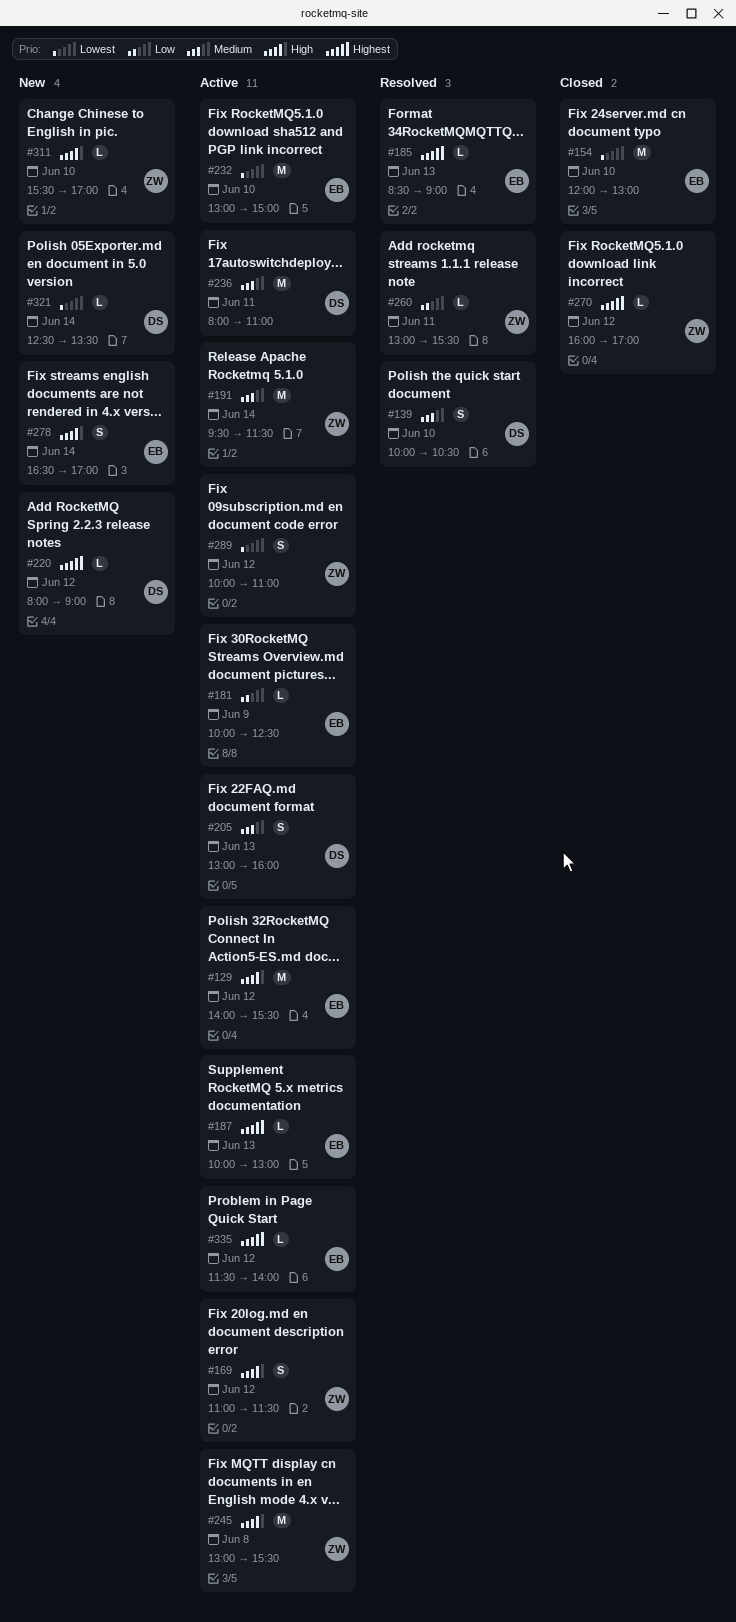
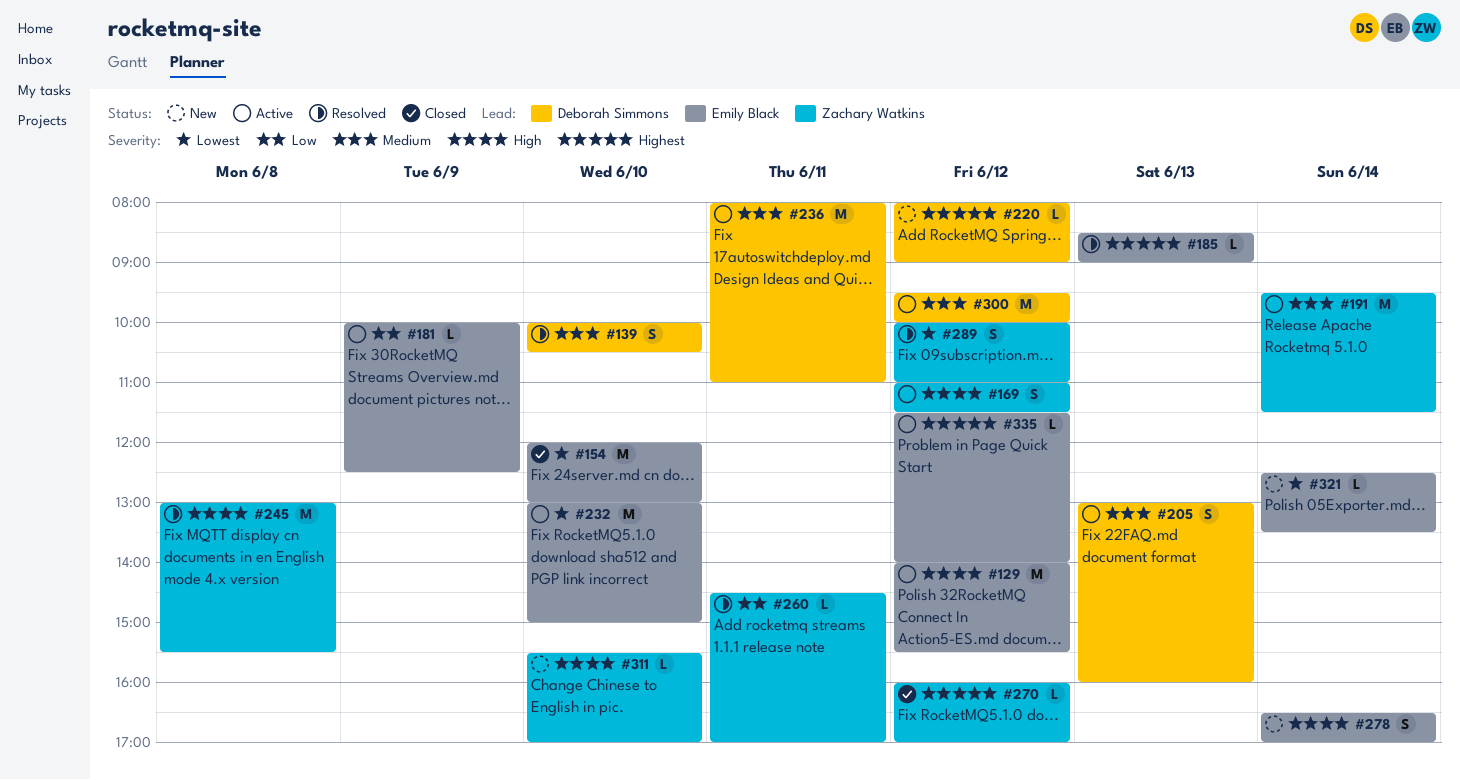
#187: present -> none
#245, status: Active -> Resolved
#260, begins: 13:00 -> 14:30
#260, ends: 15:30 -> 17:00
#289, status: Active -> Resolved
#300: none -> present
#321, owner: Deborah Simmons -> Emily Black

